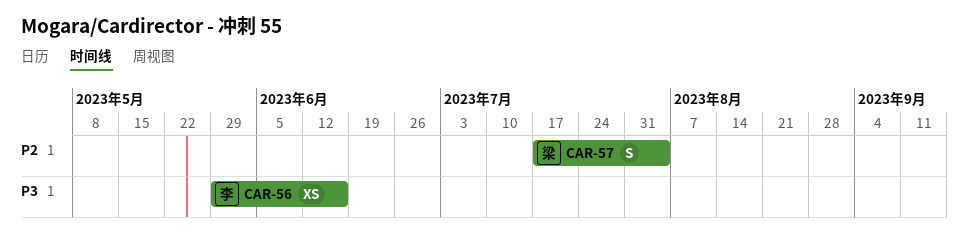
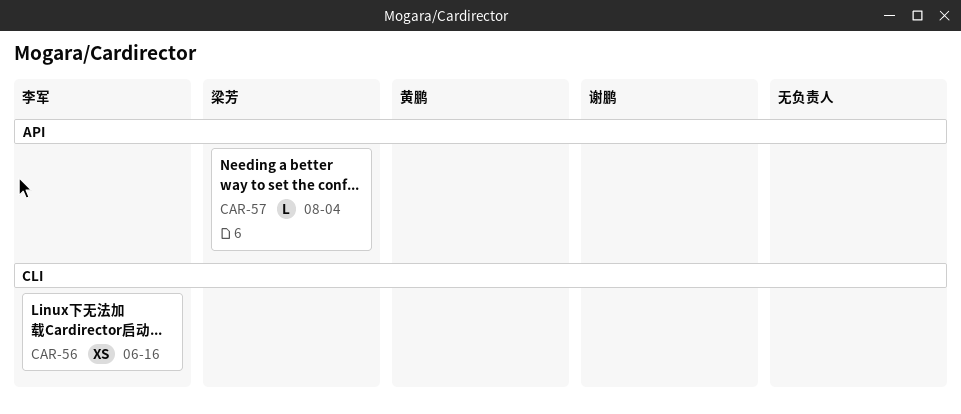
CAR-57, estimate: S -> L

